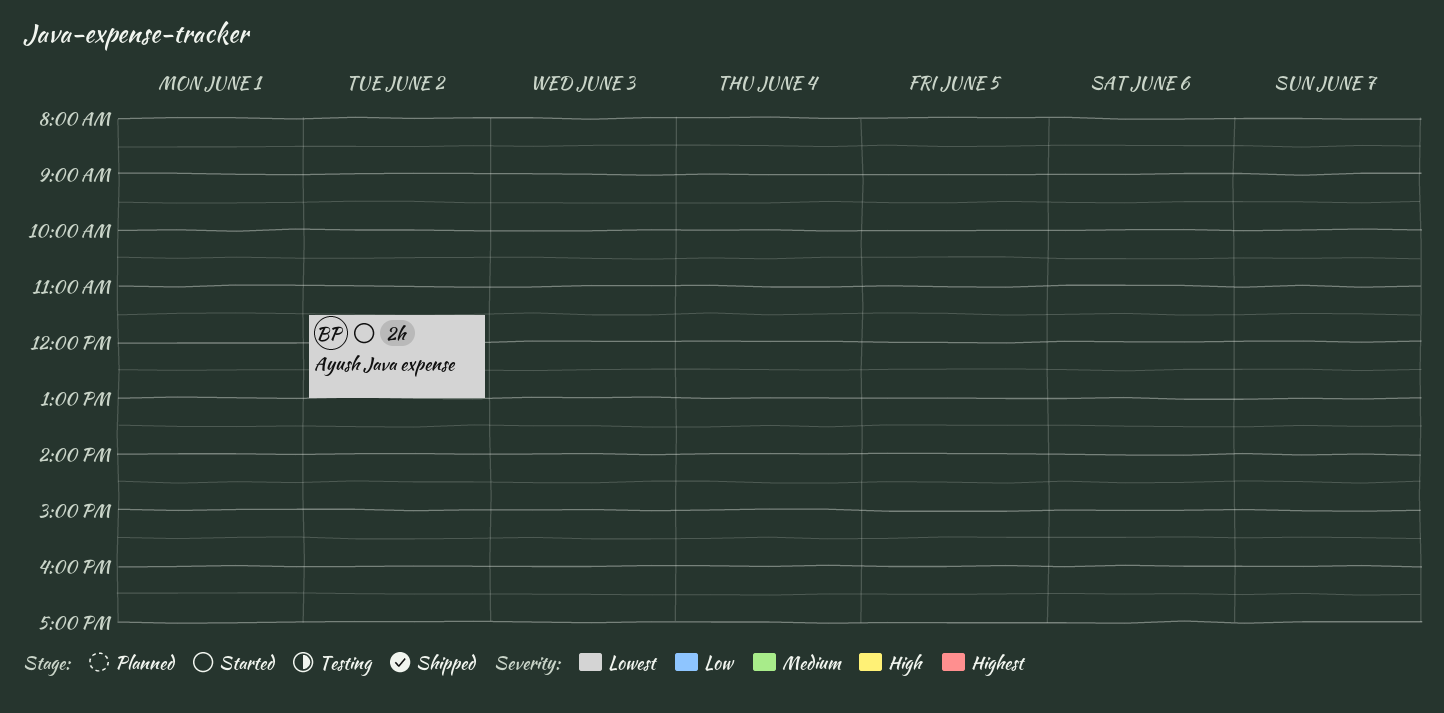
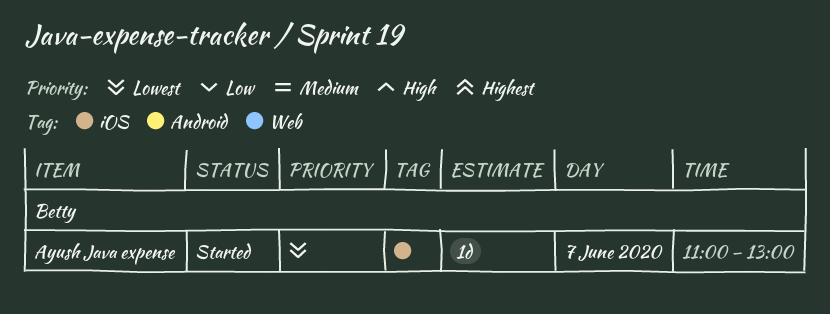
Ayush Java expense, estimate: 2h -> 1d
Ayush Java expense, day: Jun 2 -> Jun 7
Ayush Java expense, begins: 11:30 -> 11:00

